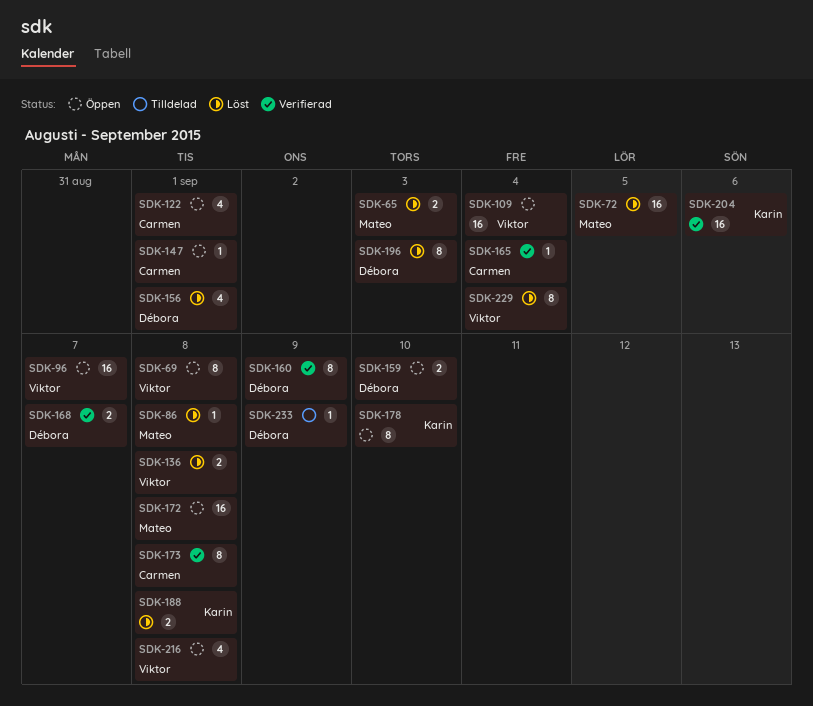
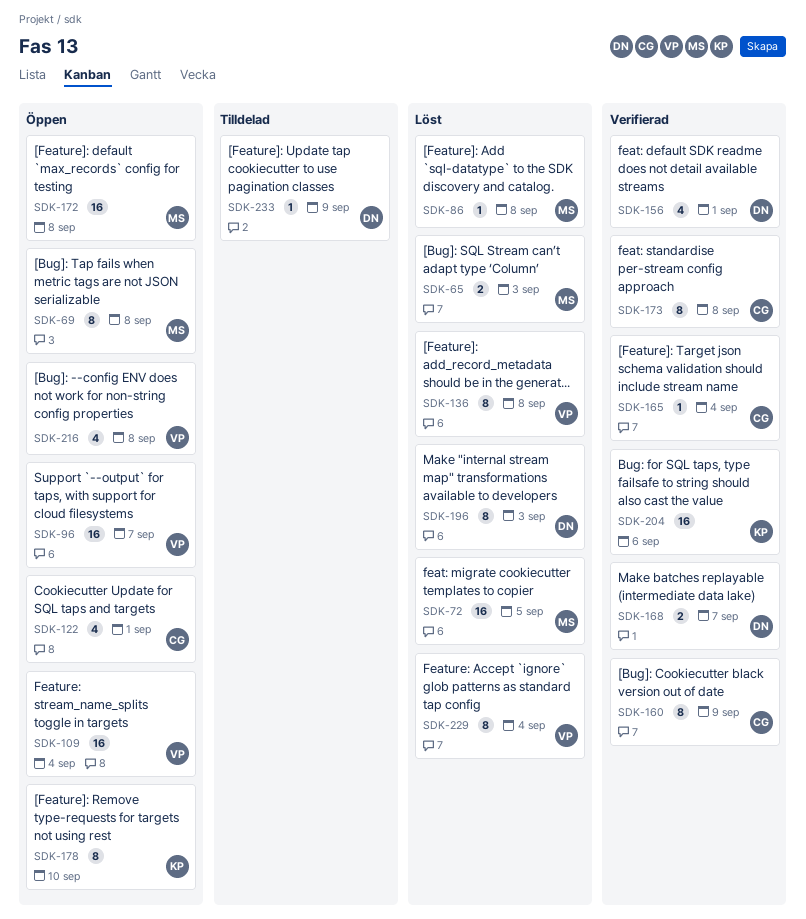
SDK-69, owner: Viktor -> Mateo
SDK-136, estimate: 2 -> 8
SDK-147: present -> none
SDK-156, status: Löst -> Verifierad
SDK-159: present -> none
SDK-160, owner: Débora -> Carmen
SDK-188: present -> none

